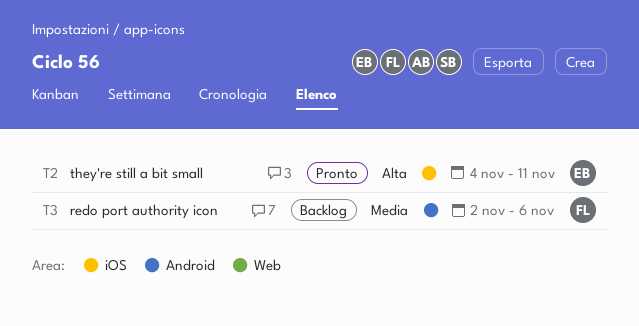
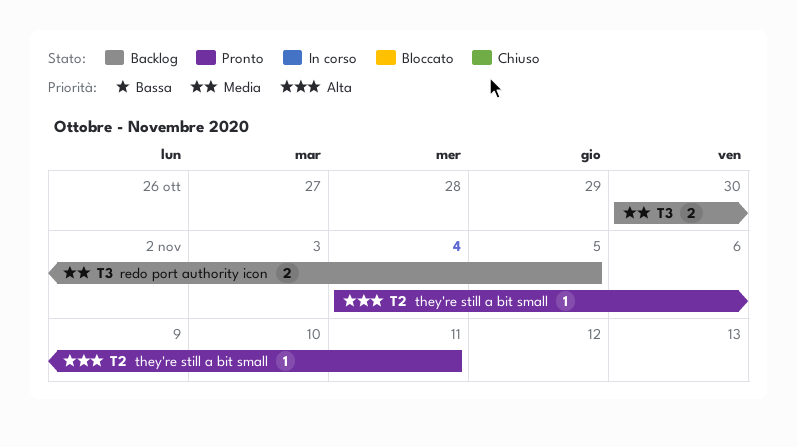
T3, start: Nov 2 -> Oct 30
T3, due: Nov 6 -> Nov 5

